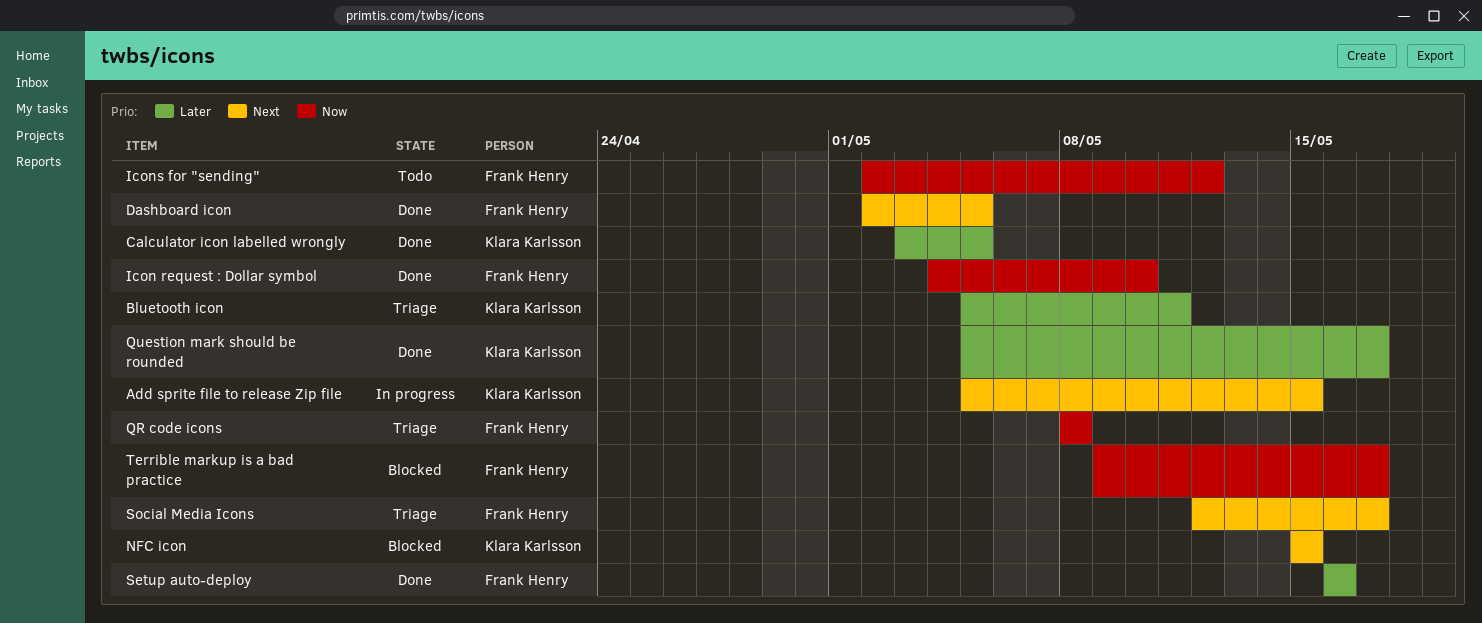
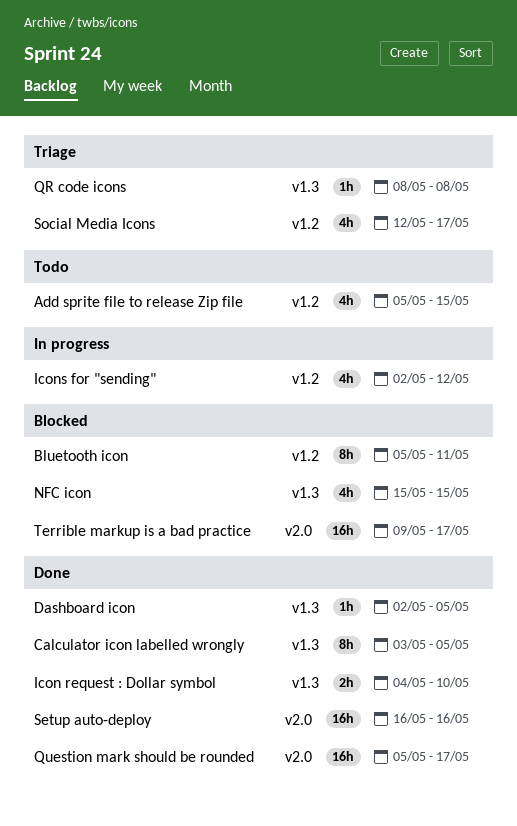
Add sprite file to release Zip file, status: In progress -> Todo
Bluetooth icon, status: Triage -> Blocked
Icons for "sending", status: Todo -> In progress

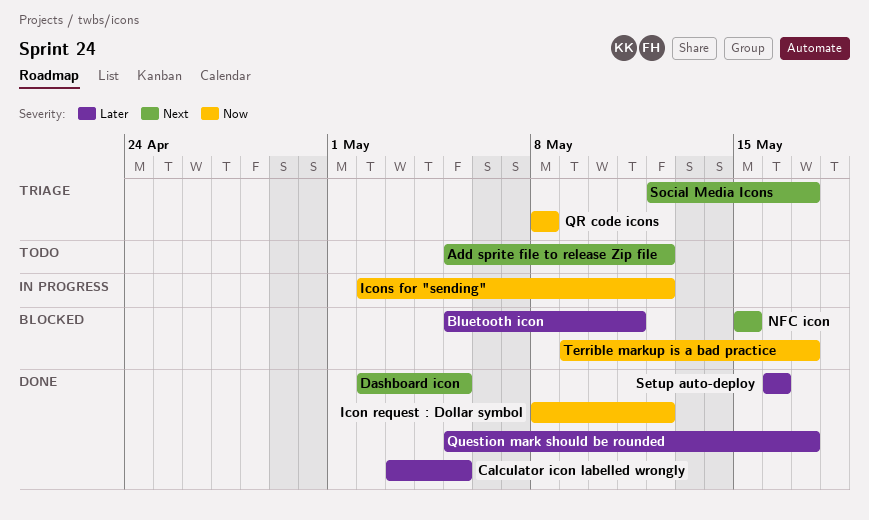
Add sprite file to release Zip file, due: May 15 -> May 12
Icon request : Dollar symbol, start: May 4 -> May 8
Icon request : Dollar symbol, due: May 10 -> May 12

